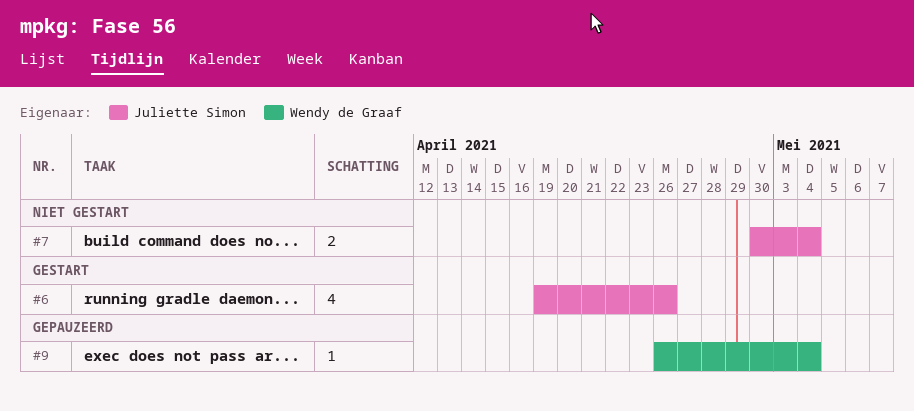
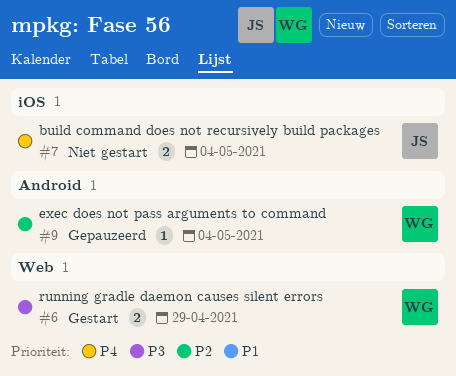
#6, owner: Juliette Simon -> Wendy de Graaf
#6, estimate: 4 -> 2
#6, due: Apr 26 -> Apr 29

